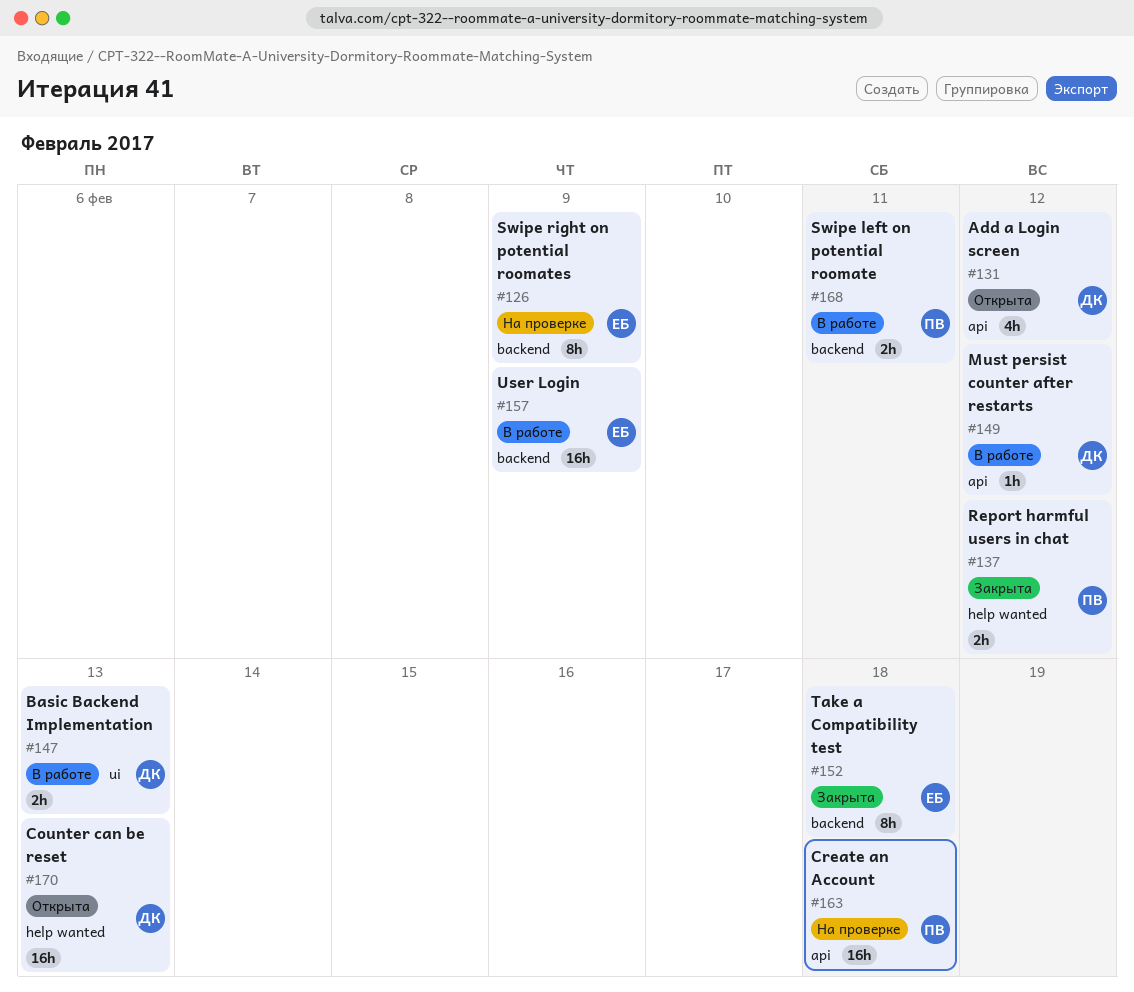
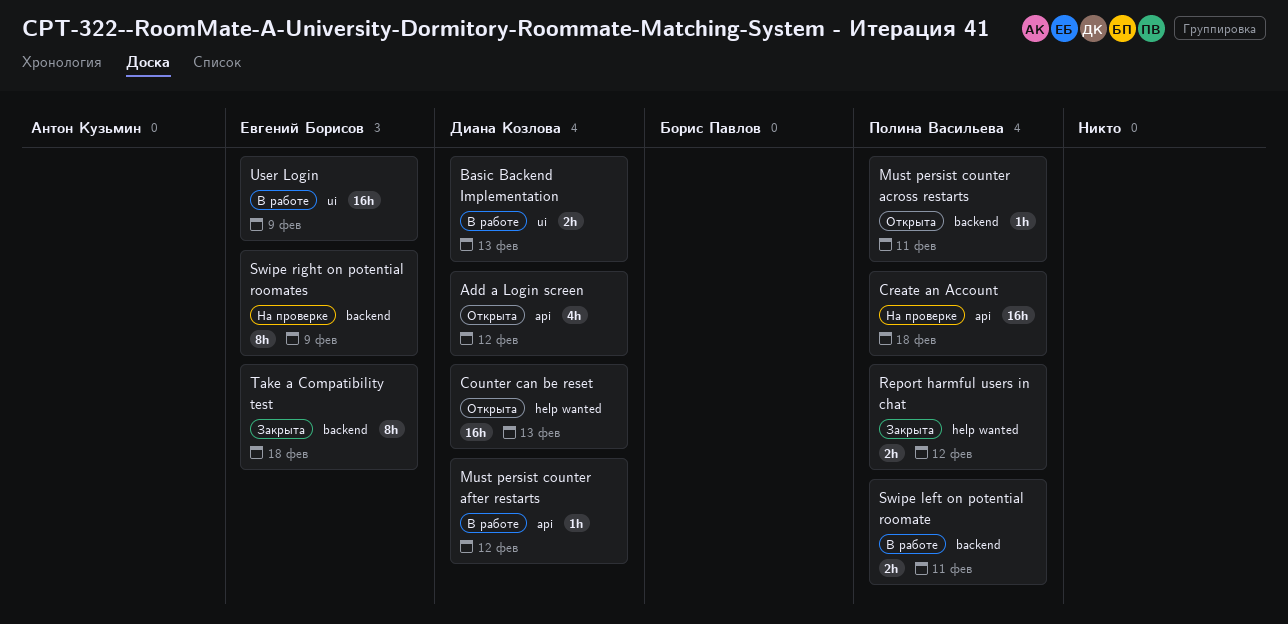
Must persist counter across restarts: none -> present
User Login, label: backend -> ui

